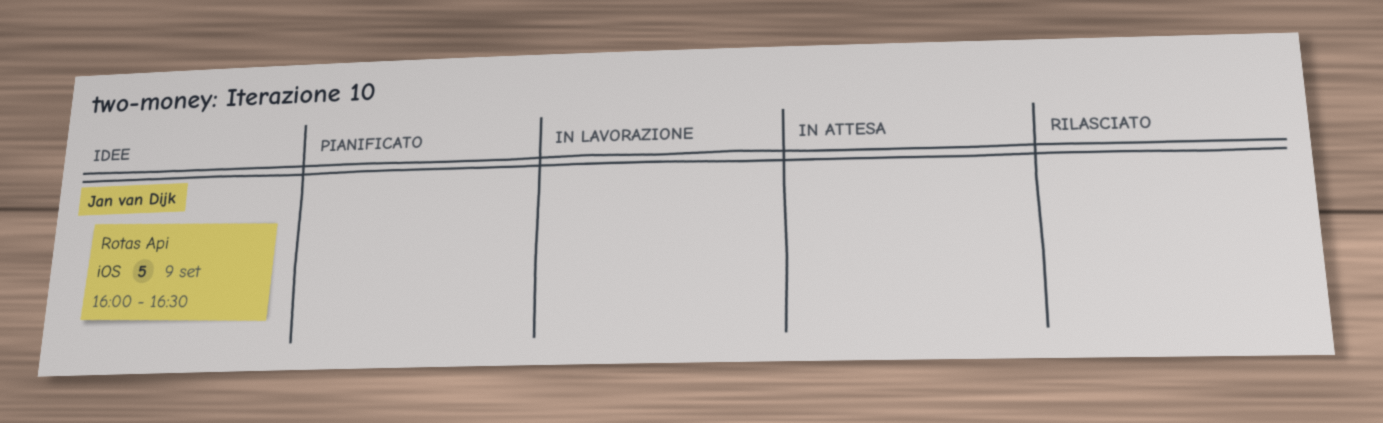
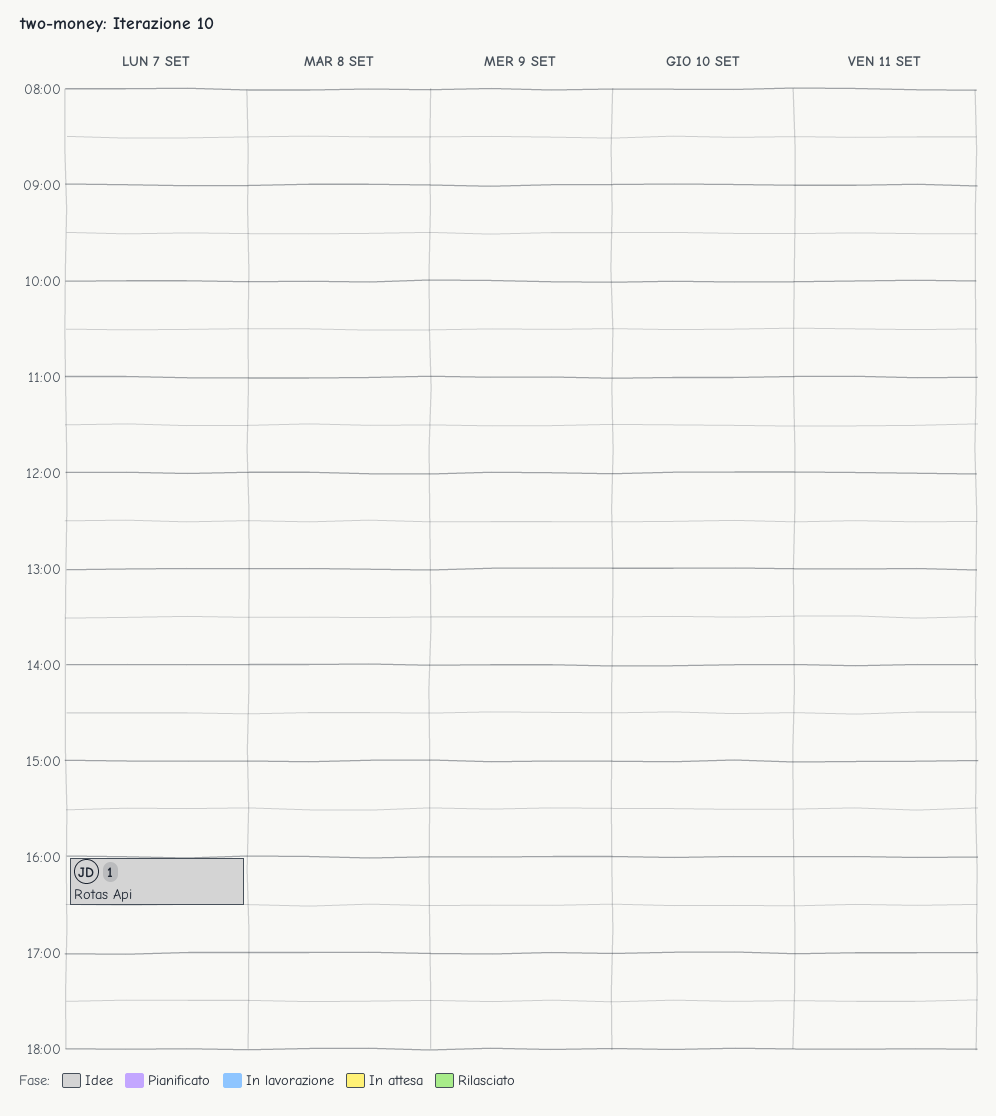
Rotas Api, estimate: 5 -> 1
Rotas Api, day: Sep 9 -> Sep 7

